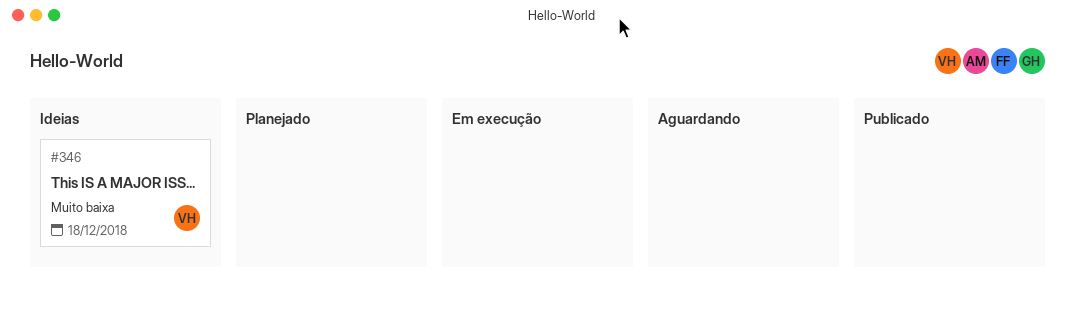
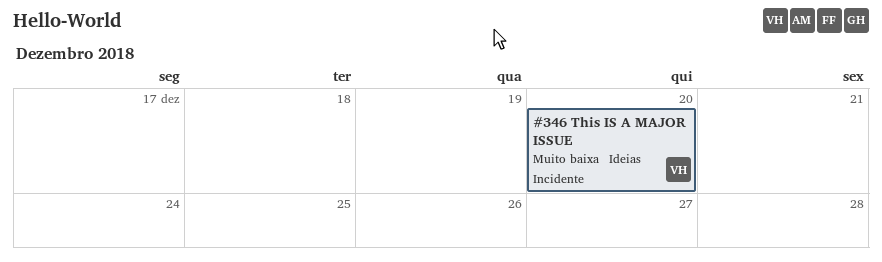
#346, due: Dec 18 -> Dec 20

